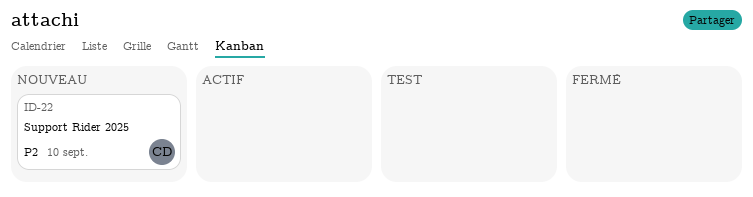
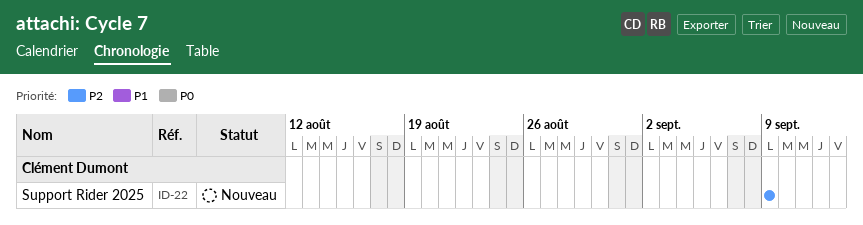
ID-22, due: Sep 10 -> Sep 9

